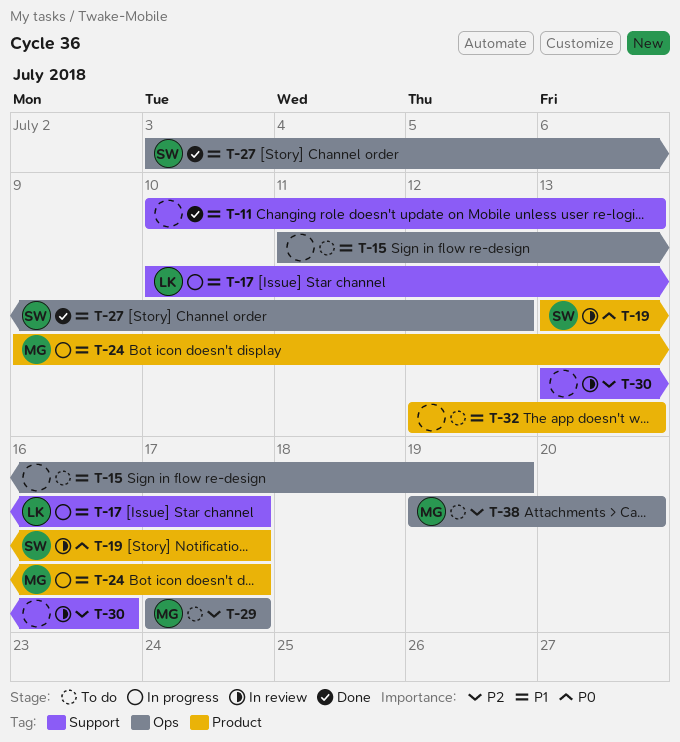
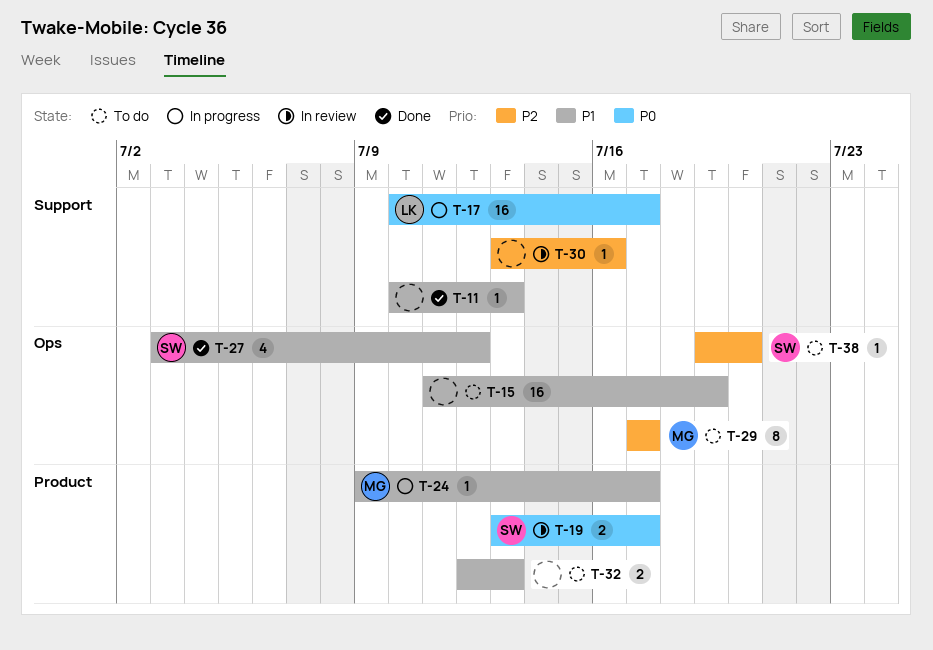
T-17, priority: P1 -> P0
T-38, owner: MG -> SW

